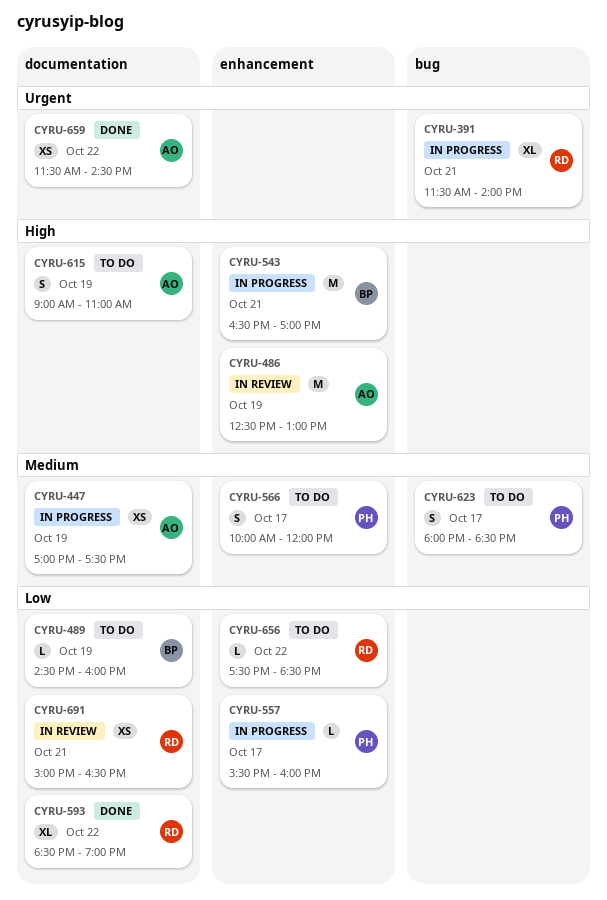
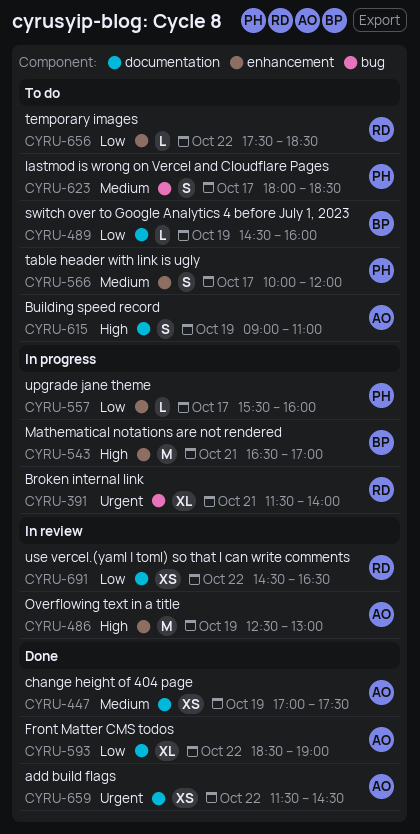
CYRU-447, status: In progress -> Done
CYRU-593, owner: RD -> AO
CYRU-691, day: Oct 21 -> Oct 22
CYRU-691, begins: 15:00 -> 14:30

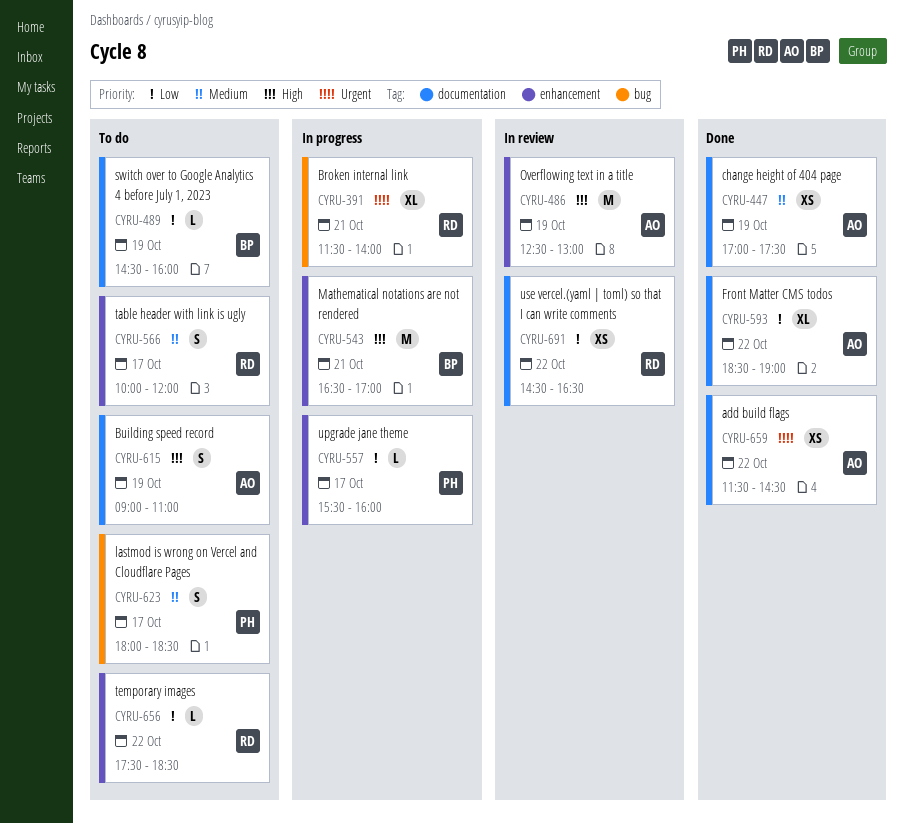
CYRU-566, owner: PH -> RD

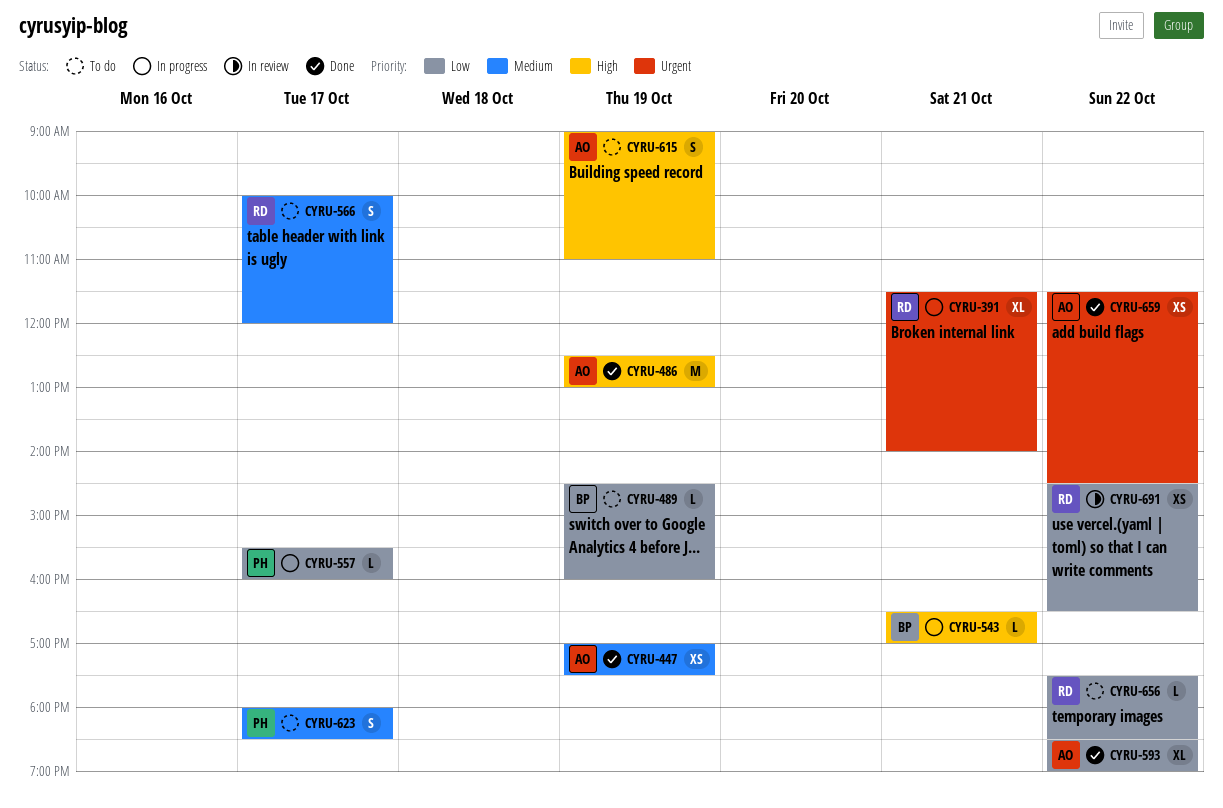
CYRU-486, status: In review -> Done
CYRU-543, estimate: M -> L

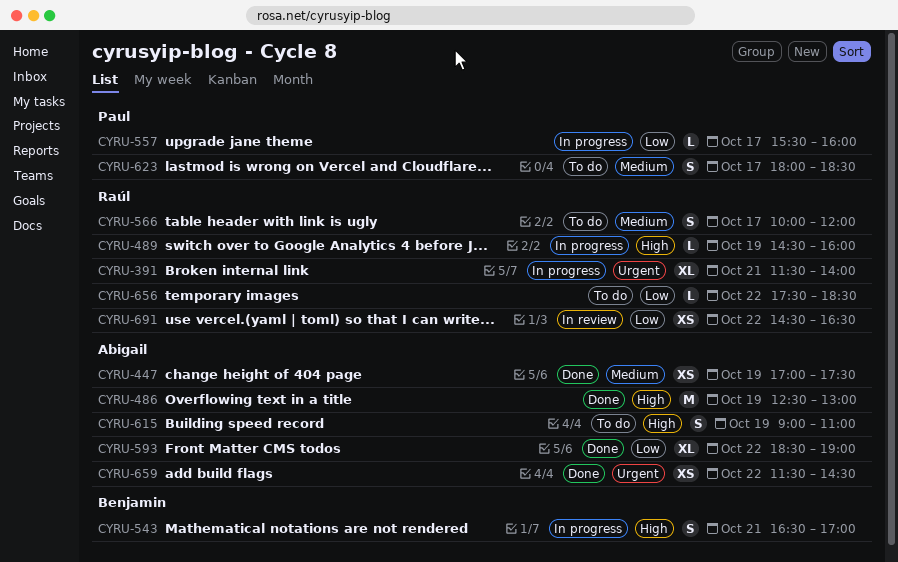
CYRU-489, status: To do -> In progress
CYRU-489, owner: Benjamin -> Raúl
CYRU-489, priority: Low -> High
CYRU-543, estimate: L -> S

